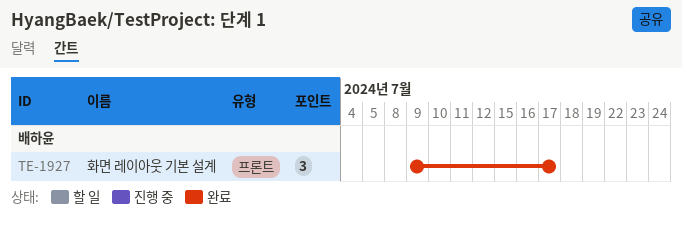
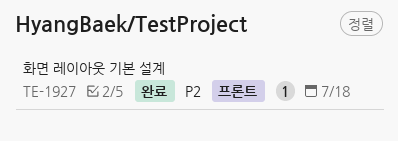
TE-1927, estimate: 3 -> 1
TE-1927, due: Jul 17 -> Jul 18

